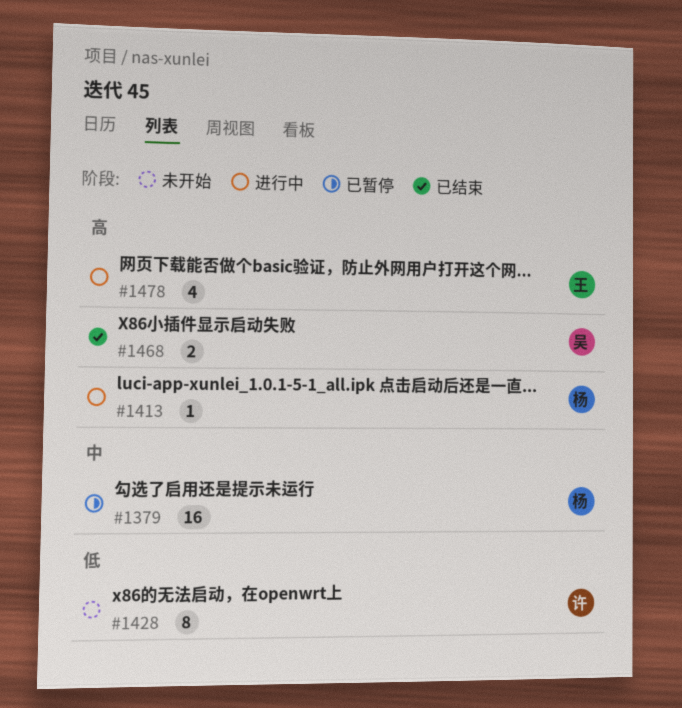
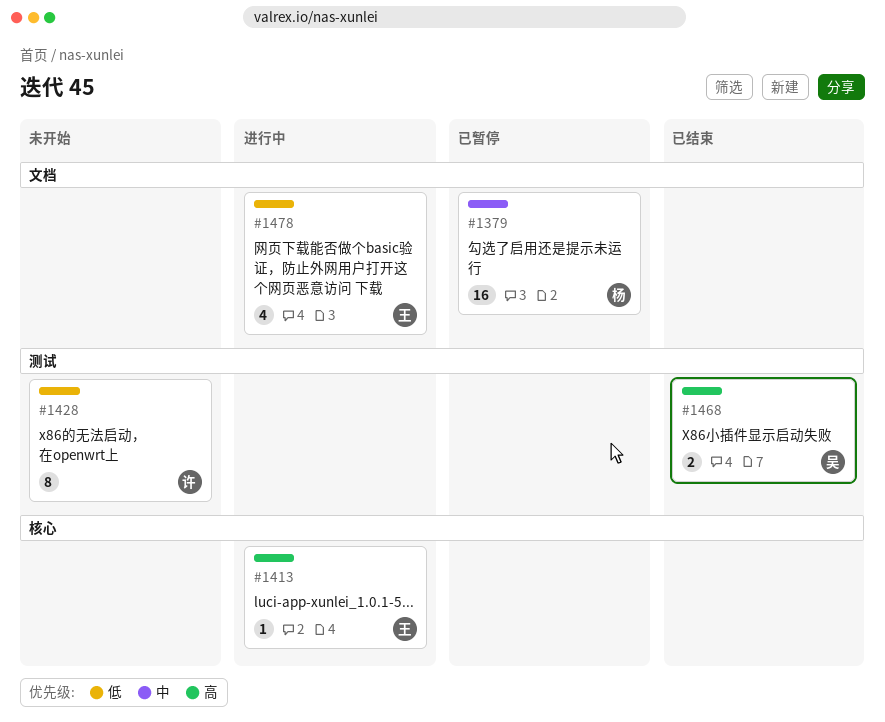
#1413, owner: 杨 -> 王
#1478, priority: 高 -> 低

